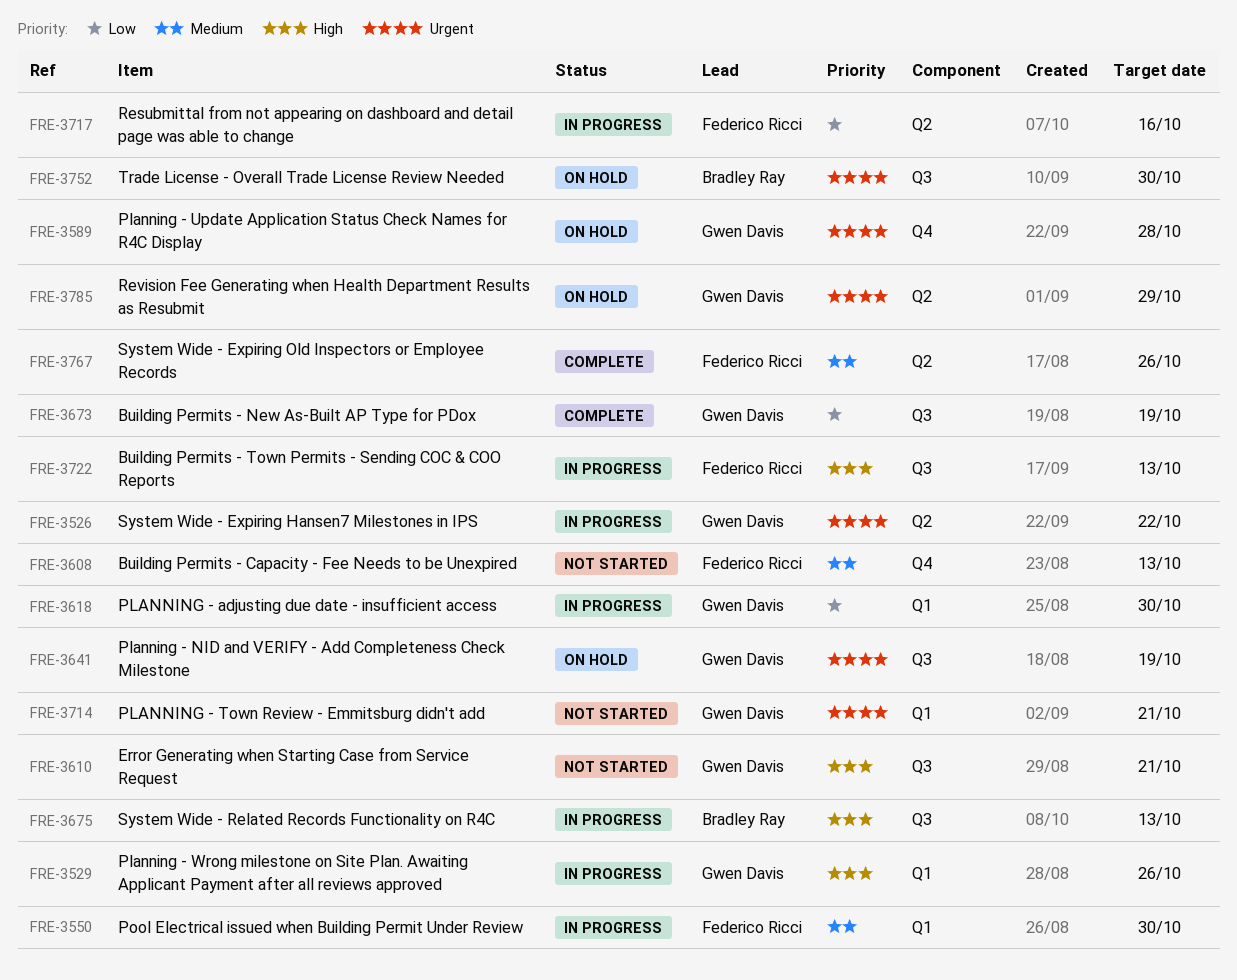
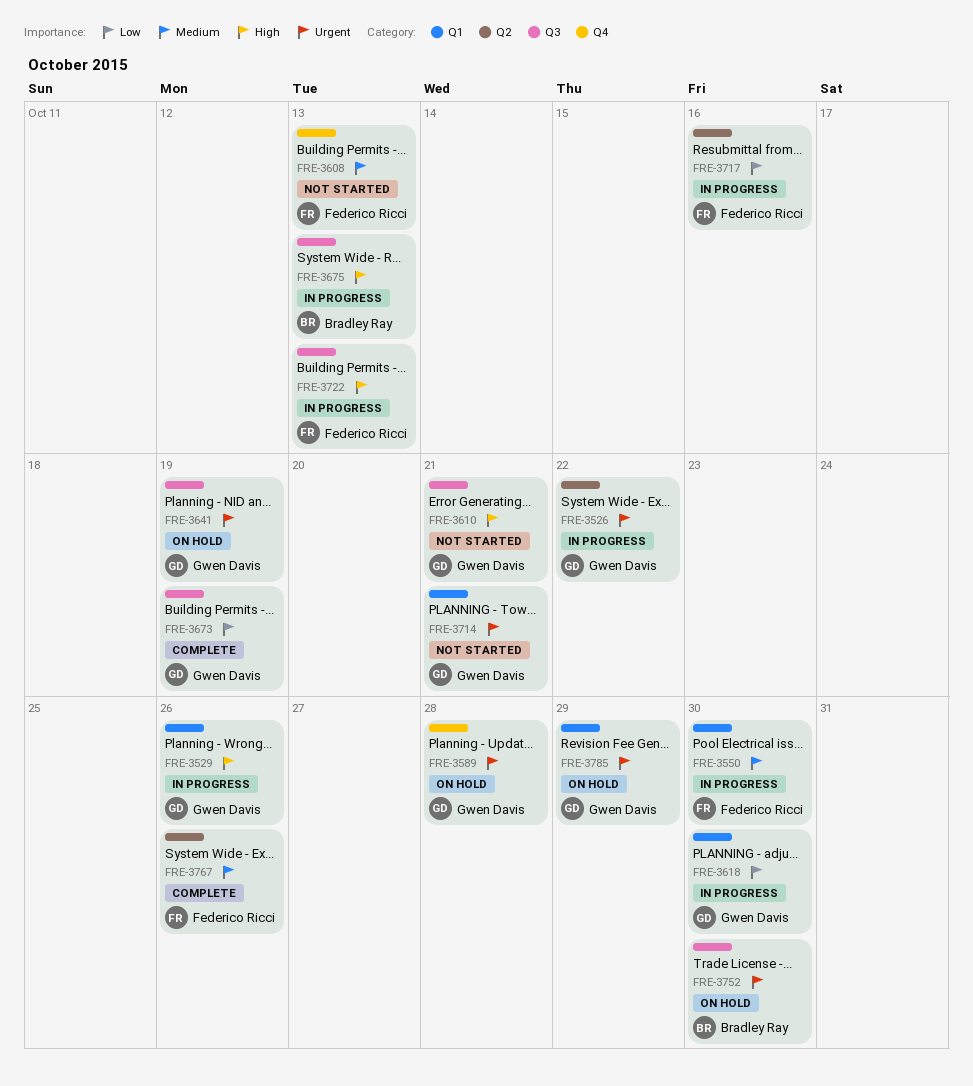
FRE-3785, label: Q2 -> Q1

